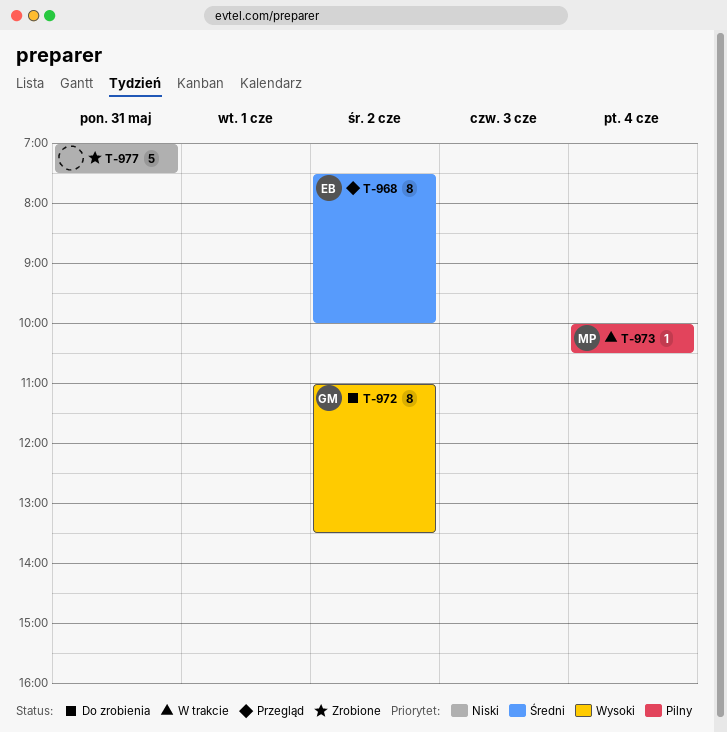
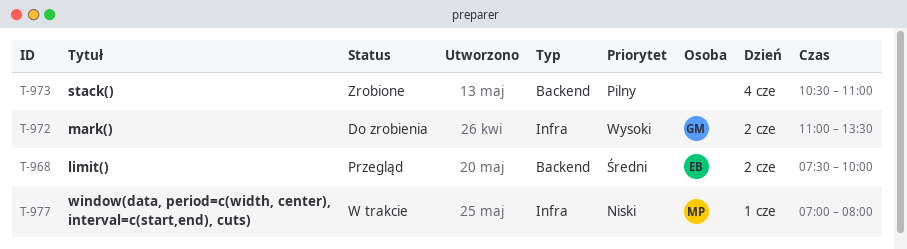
T-973, status: W trakcie -> Zrobione
T-973, owner: MP -> none
T-973, begins: 10:00 -> 10:30
T-973, ends: 10:30 -> 11:00
T-977, status: Zrobione -> W trakcie
T-977, owner: none -> MP
T-977, day: May 31 -> Jun 1
T-977, ends: 07:30 -> 08:00

